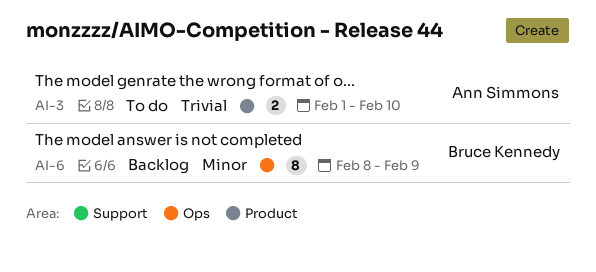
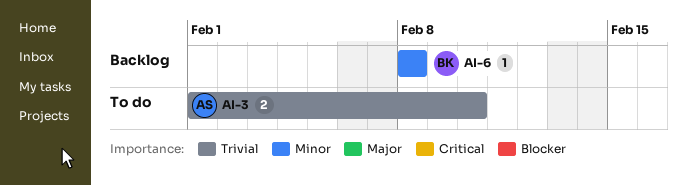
AI-6, estimate: 8 -> 1
AI-6, due: Feb 9 -> Feb 8

